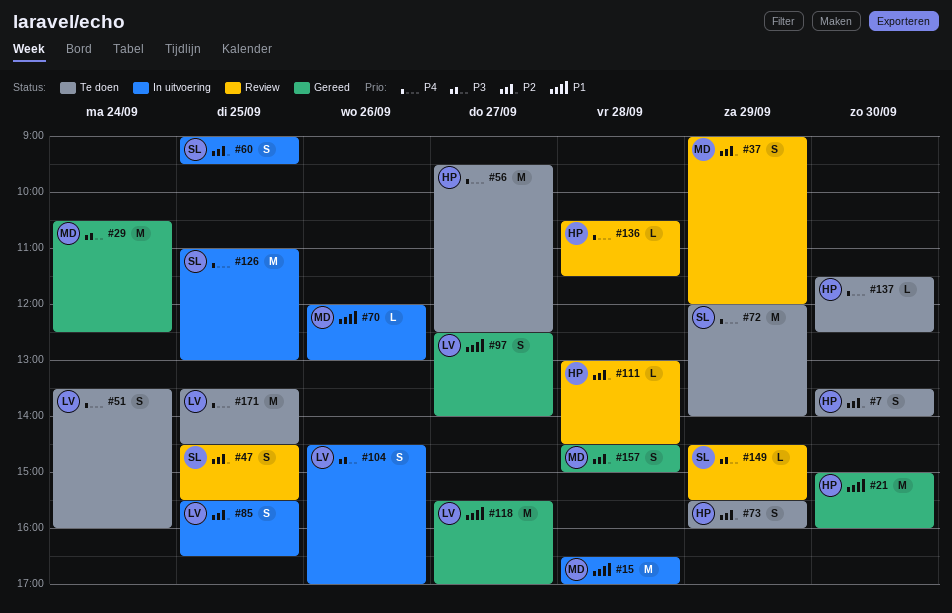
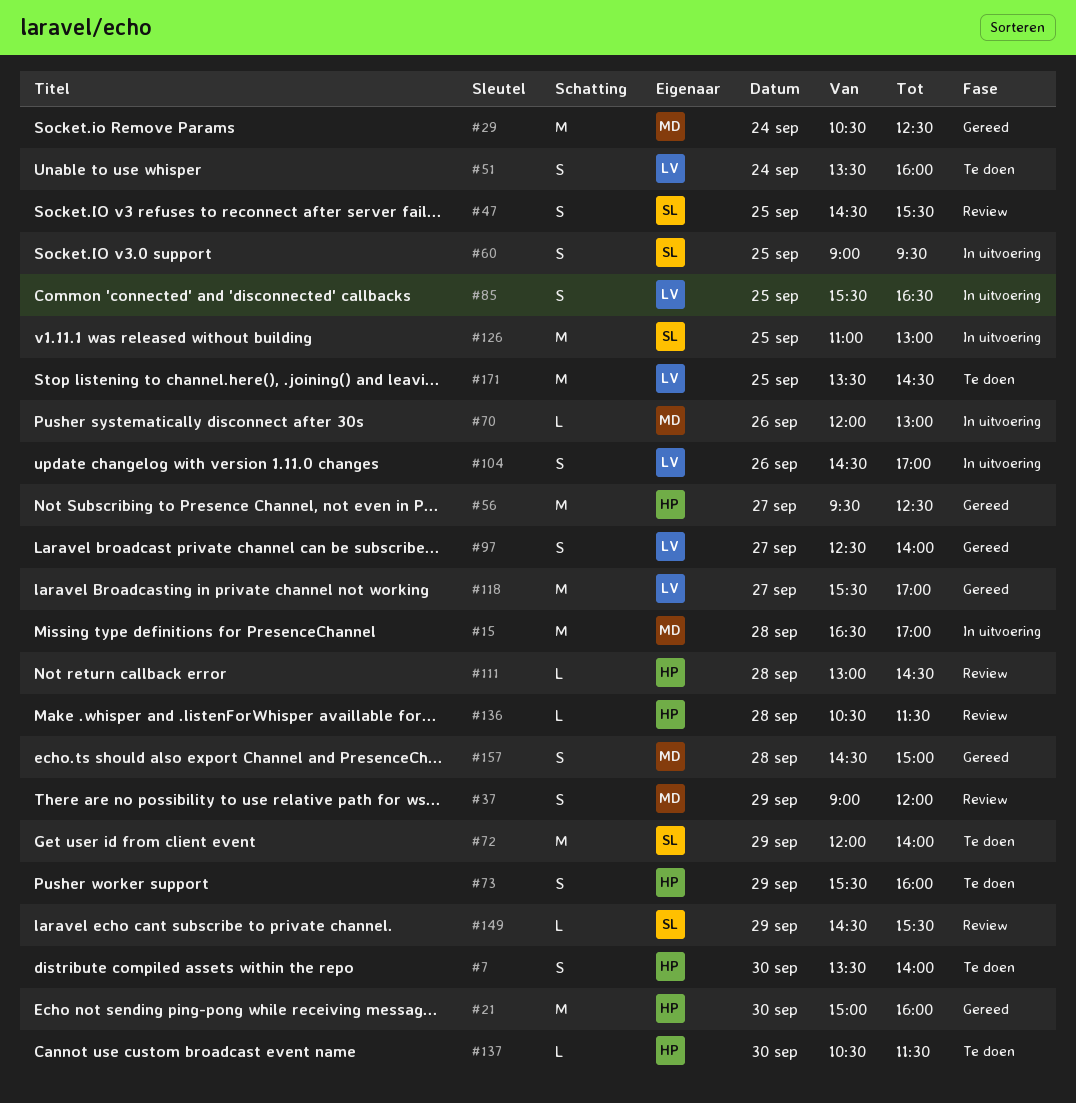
#56, status: Te doen -> Gereed
#137, begins: 11:30 -> 10:30
#137, ends: 12:30 -> 11:30

